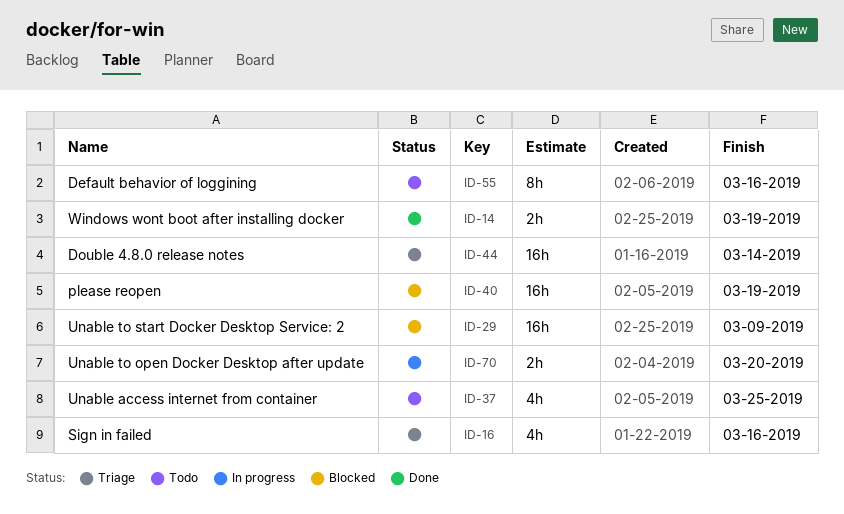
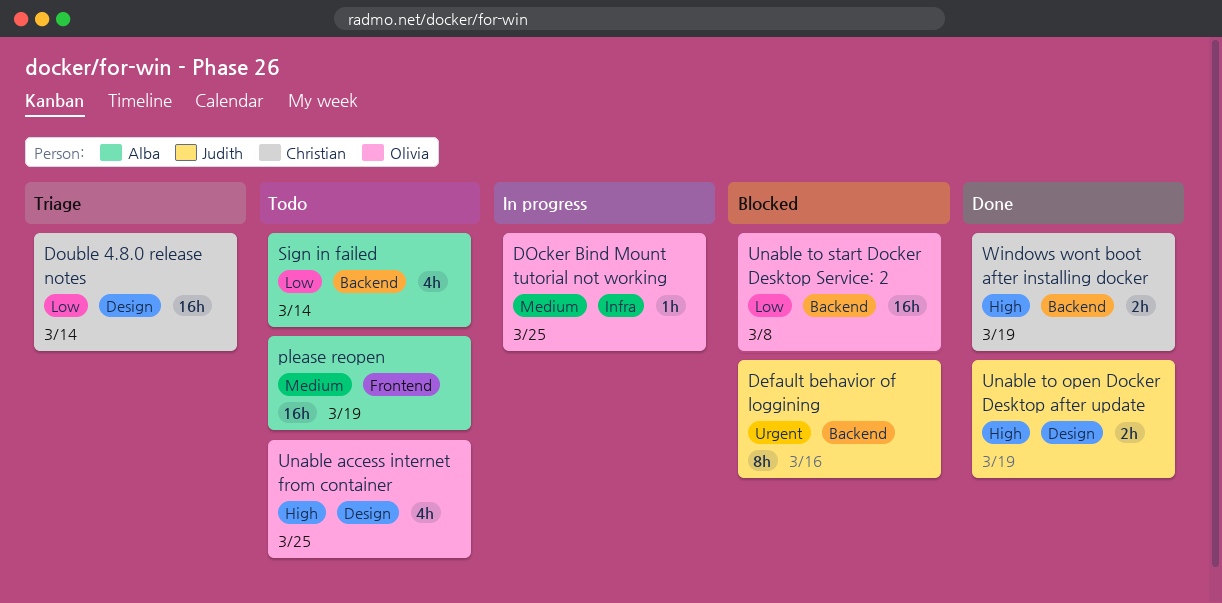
Default behavior of loggining, status: Todo -> Blocked
DOcker Bind Mount tutorial not working: none -> present
please reopen, status: Blocked -> Todo
Sign in failed, status: Triage -> Todo
Sign in failed, due: Mar 16 -> Mar 14
Unable to open Docker Desktop after update, status: In progress -> Done
Unable to open Docker Desktop after update, due: Mar 20 -> Mar 19
Unable to start Docker Desktop Service: 2, due: Mar 9 -> Mar 8

